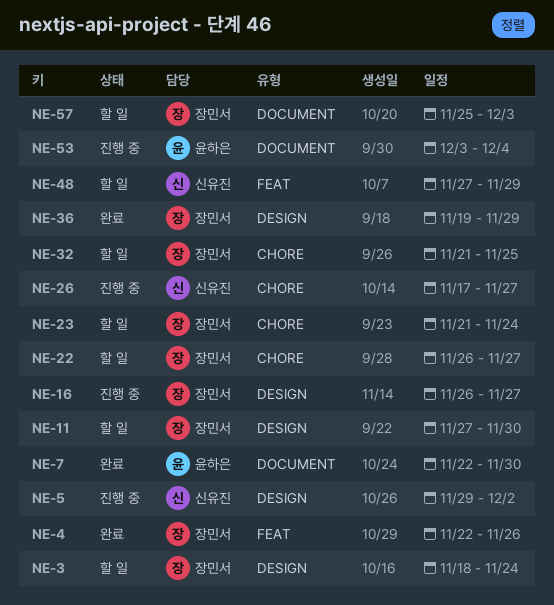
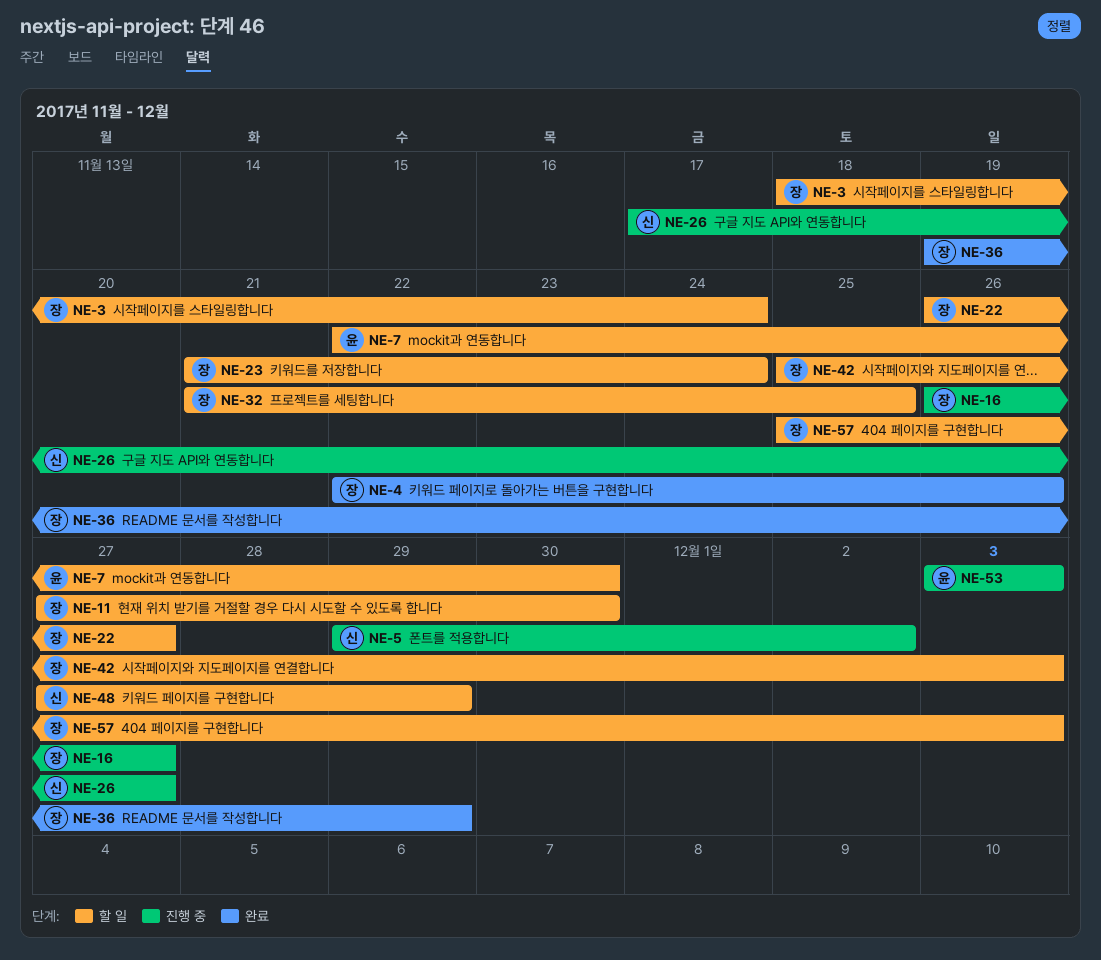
NE-7, status: 완료 -> 할 일
NE-42: none -> present
NE-53, due: Dec 4 -> Dec 3

